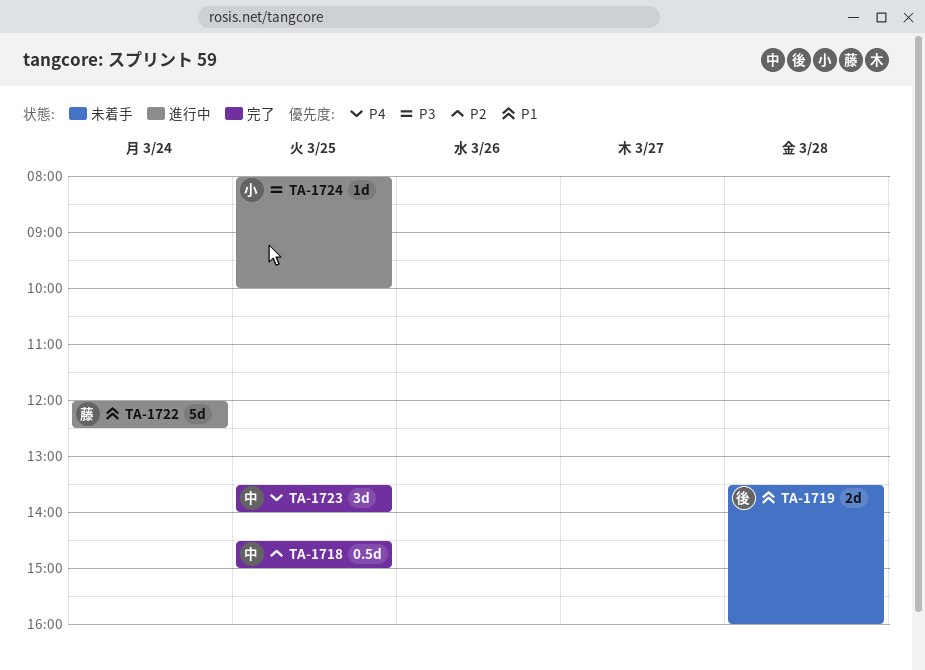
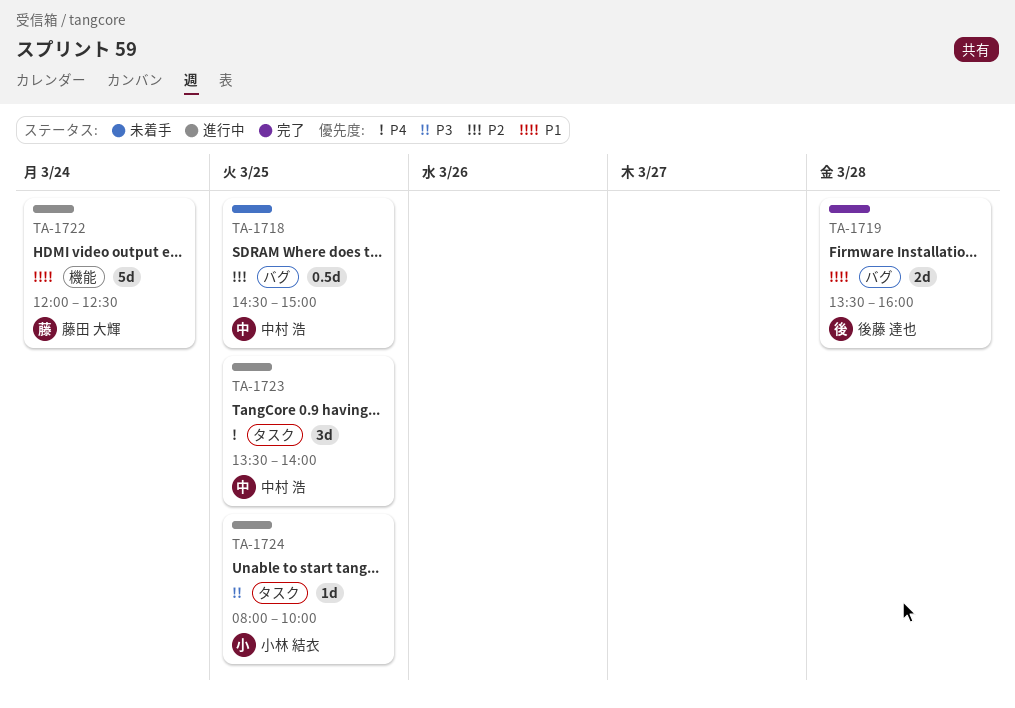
TA-1718, status: 完了 -> 未着手
TA-1719, status: 未着手 -> 完了
TA-1723, status: 完了 -> 進行中

